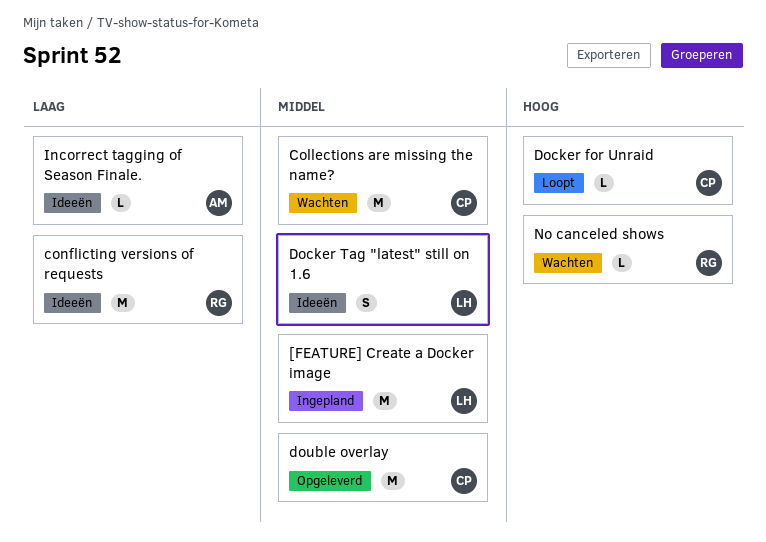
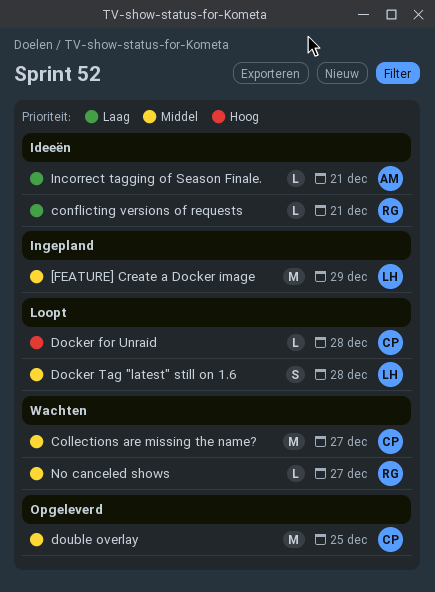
conflicting versions of requests, estimate: M -> L
Docker Tag "latest" still on 1.6, status: Ideeën -> Loopt
No canceled shows, priority: Hoog -> Middel

